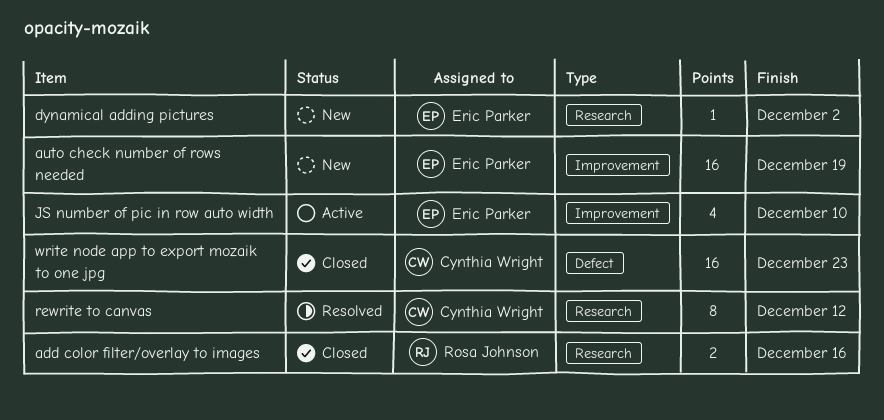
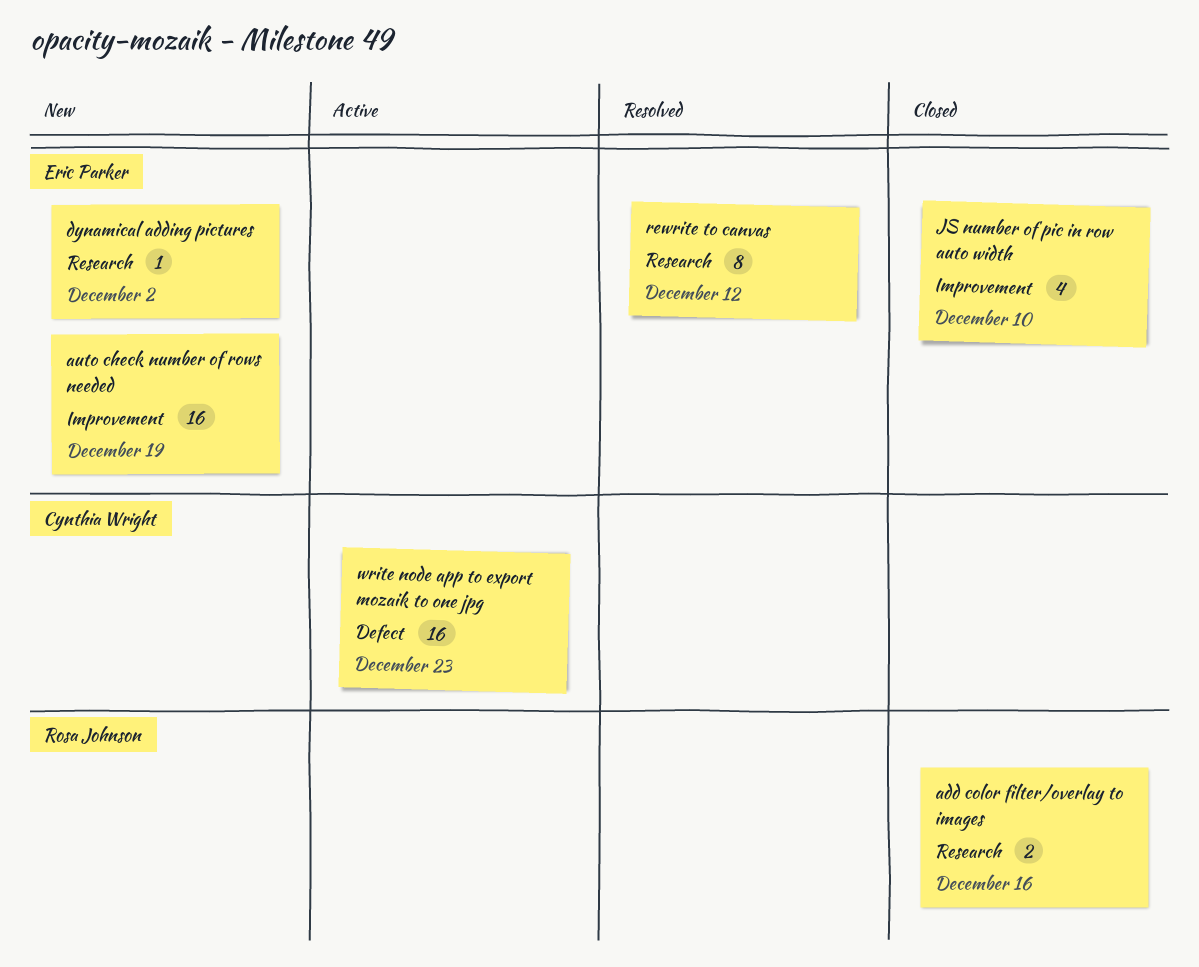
JS number of pic in row auto width, status: Active -> Closed
rewrite to canvas, owner: Cynthia Wright -> Eric Parker
write node app to export mozaik to one jpg, status: Closed -> Active

